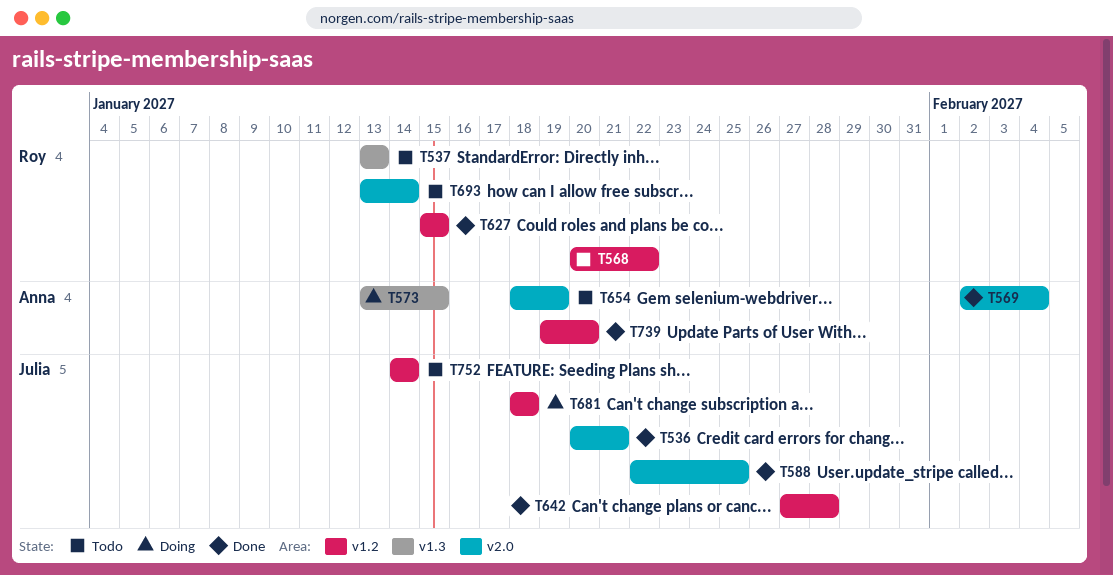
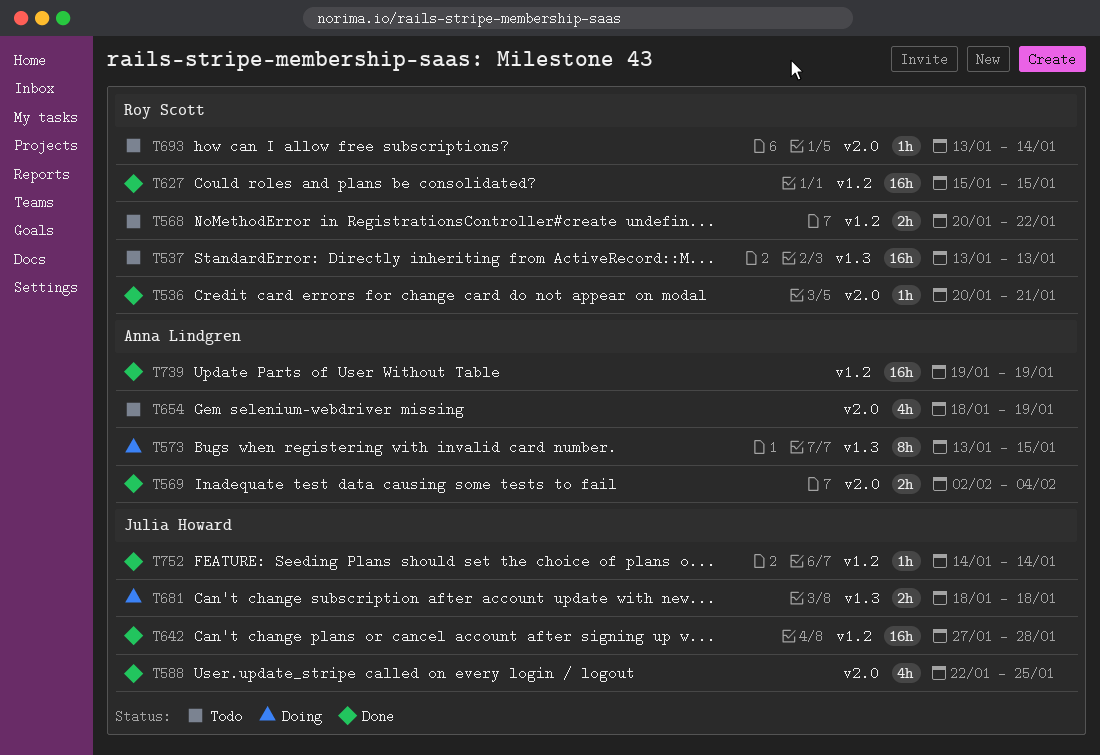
T536, owner: Julia Howard -> Roy Scott
T681, label: v1.2 -> v1.3
T739, due: Jan 20 -> Jan 19
T752, status: Todo -> Done

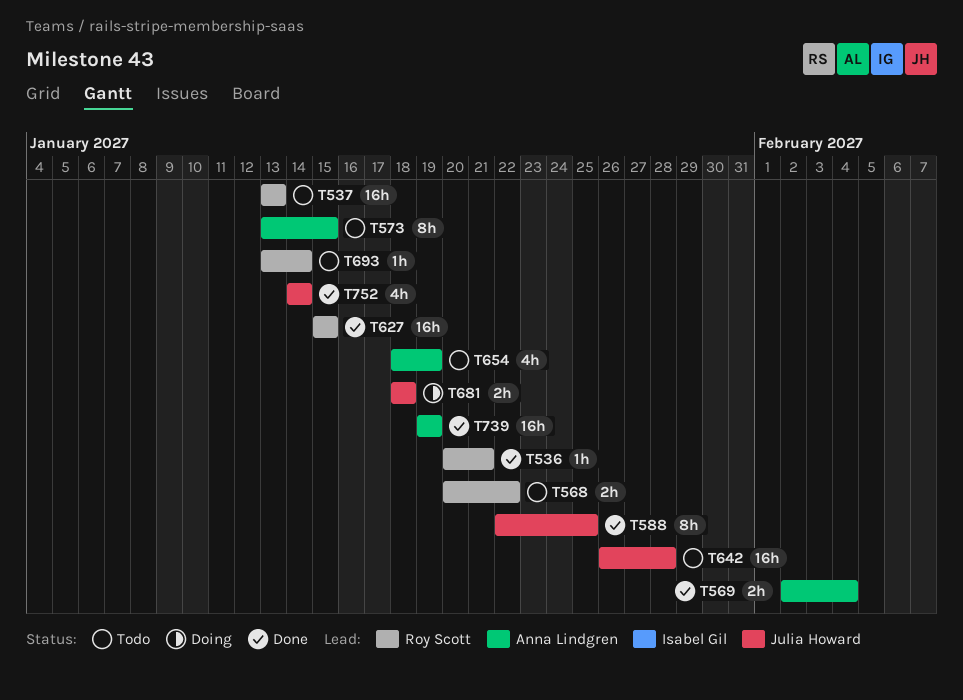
T573, status: Doing -> Todo
T588, estimate: 4h -> 8h
T642, status: Done -> Todo
T642, start: Jan 27 -> Jan 26
T752, estimate: 1h -> 4h

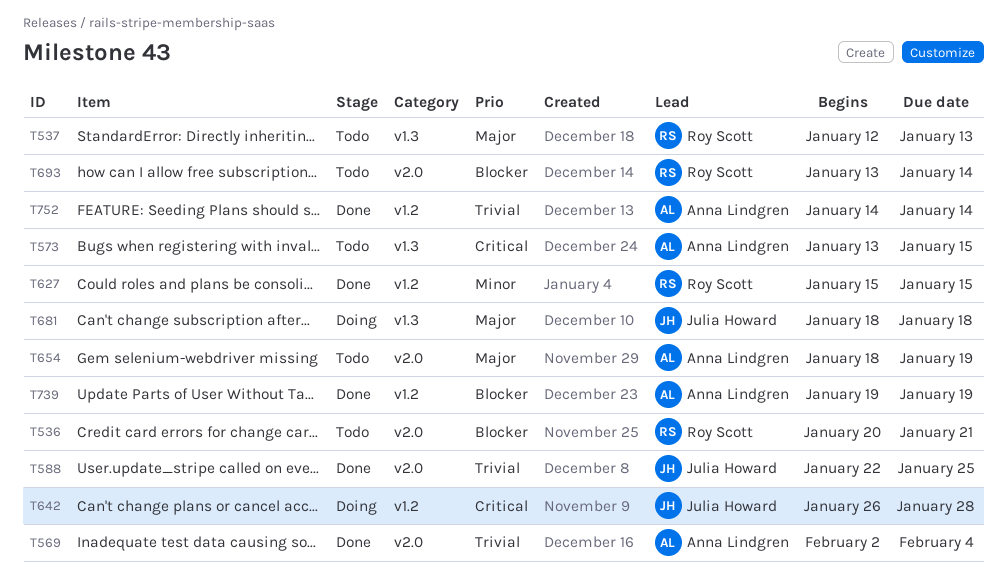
T536, status: Done -> Todo
T537, start: Jan 13 -> Jan 12
T568: present -> none
T642, status: Todo -> Doing
T752, owner: Julia Howard -> Anna Lindgren

